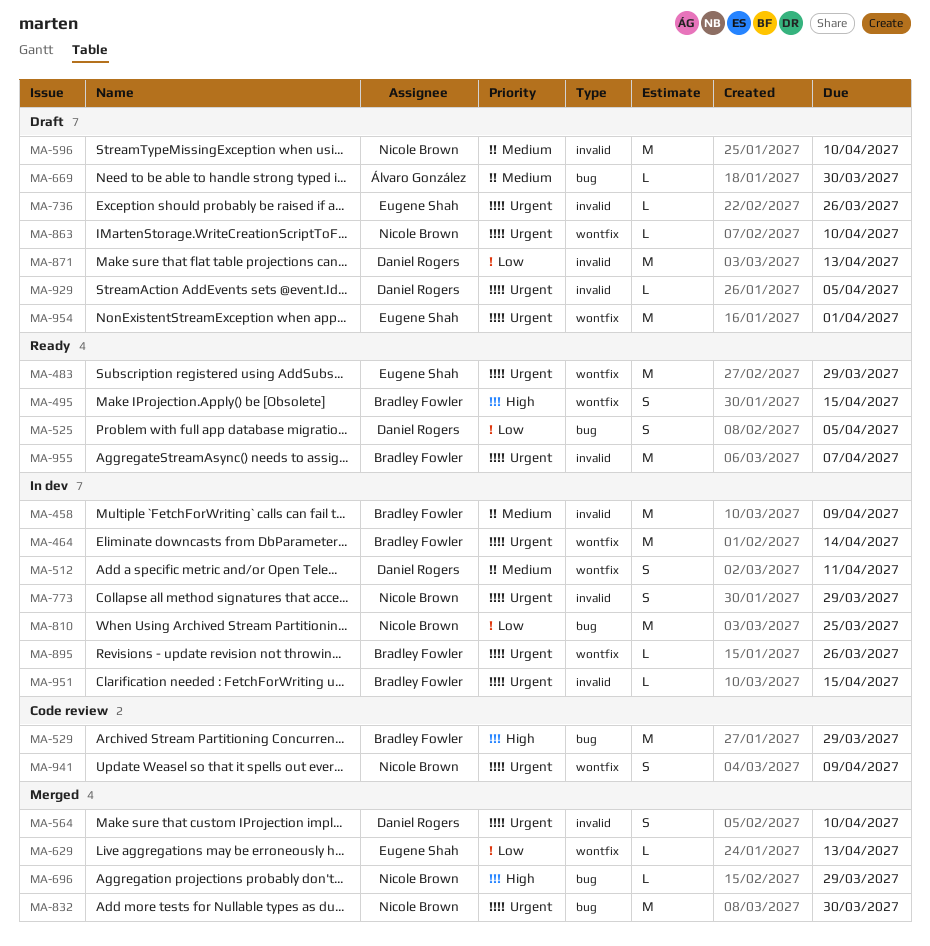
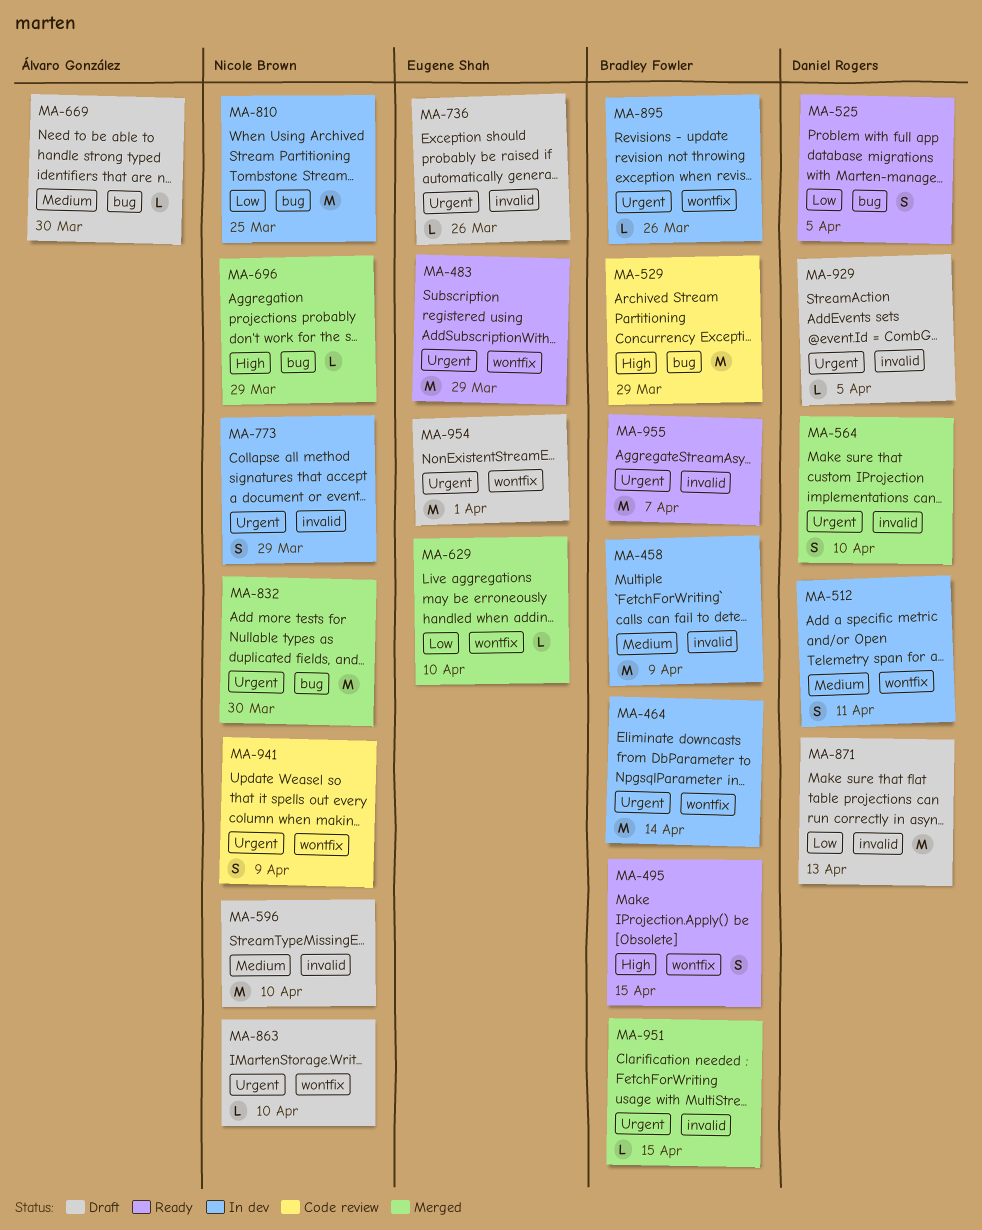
MA-629, due: Apr 13 -> Apr 10
MA-951, status: In dev -> Merged

